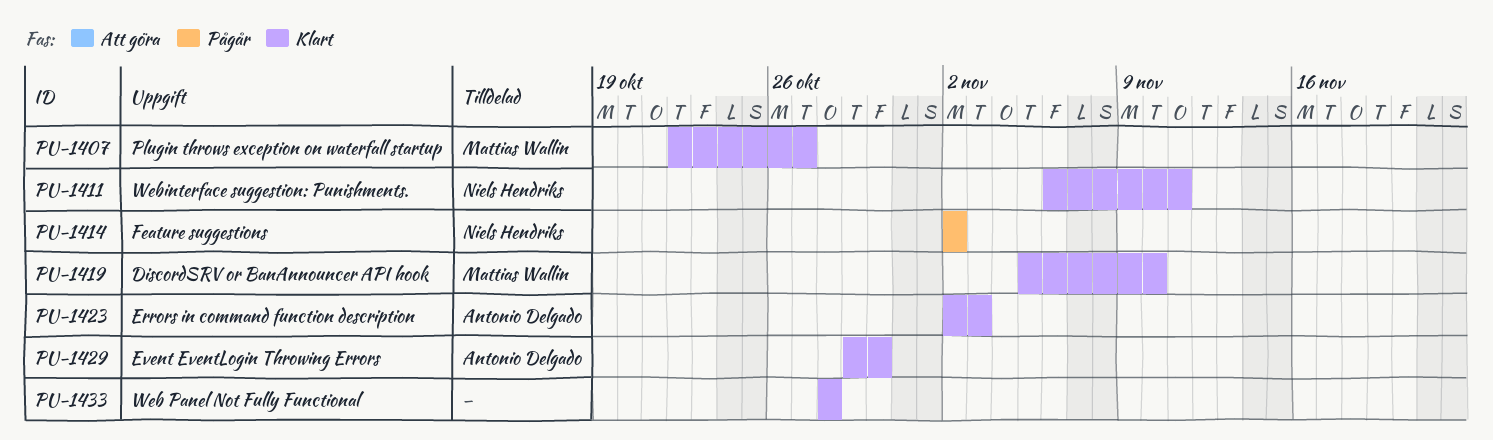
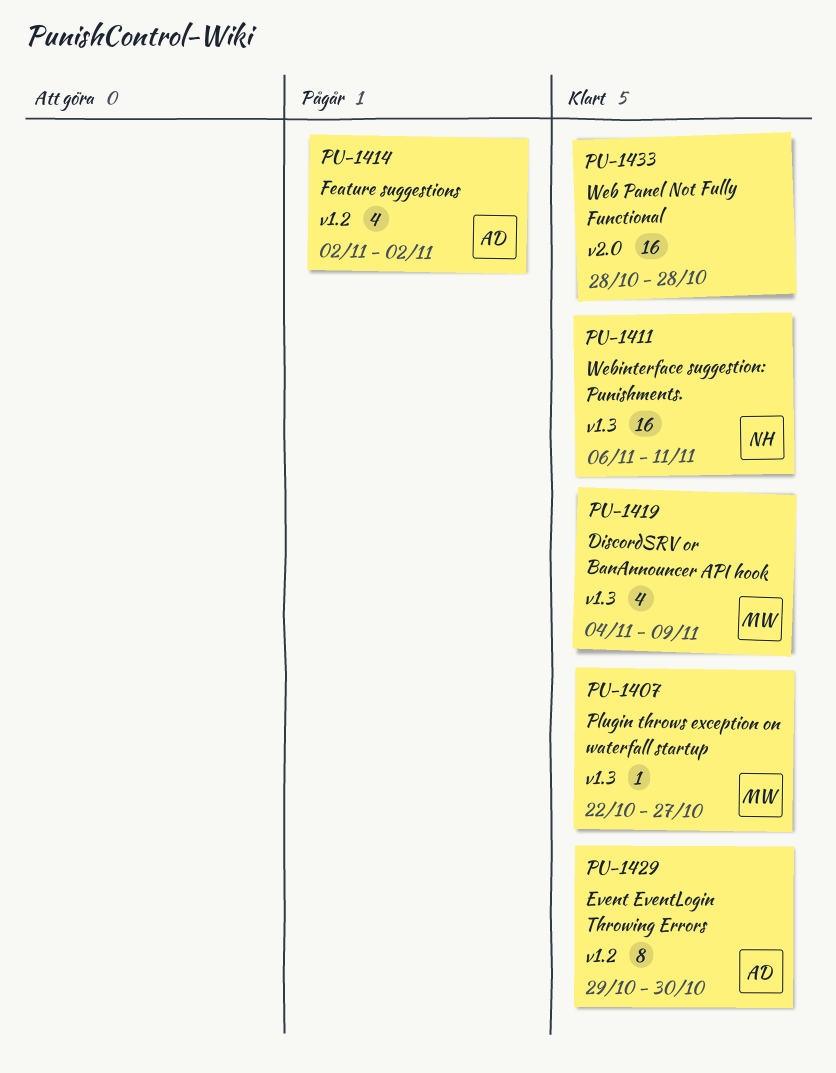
PU-1414, owner: Niels Hendriks -> Antonio Delgado
PU-1419, start: Nov 5 -> Nov 4
PU-1419, due: Nov 10 -> Nov 9
PU-1423: present -> none

